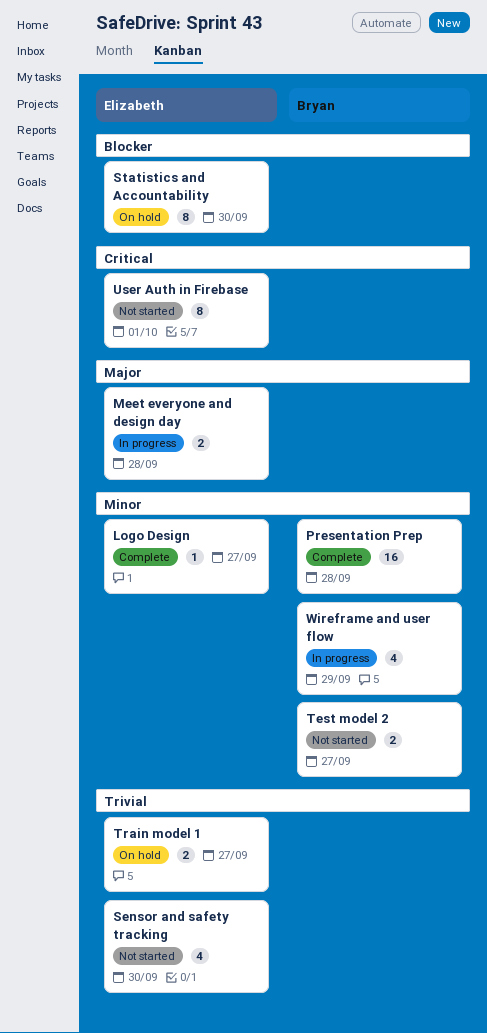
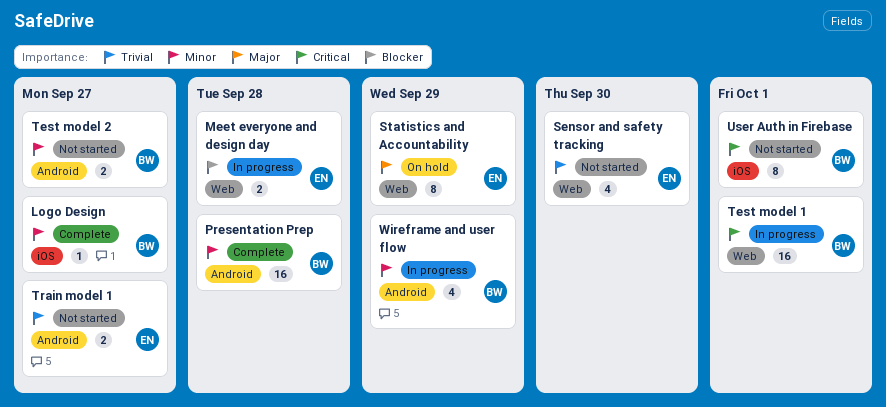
Logo Design, owner: Elizabeth -> Bryan
Meet everyone and design day, priority: Major -> Blocker
Statistics and Accountability, priority: Blocker -> Major
Statistics and Accountability, due: Sep 30 -> Sep 29
Test model 1: none -> present
Train model 1, status: On hold -> Not started
User Auth in Firebase, owner: Elizabeth -> Bryan

